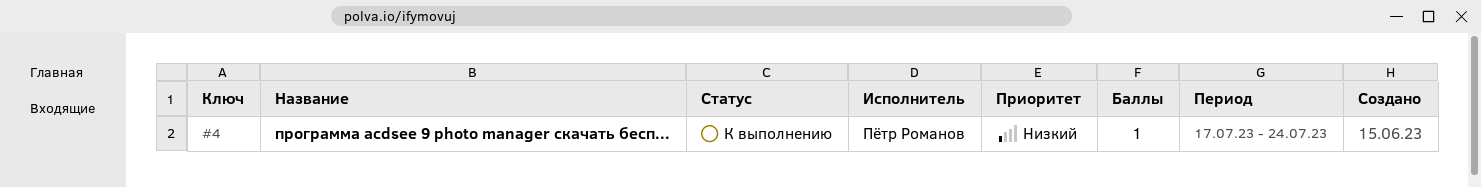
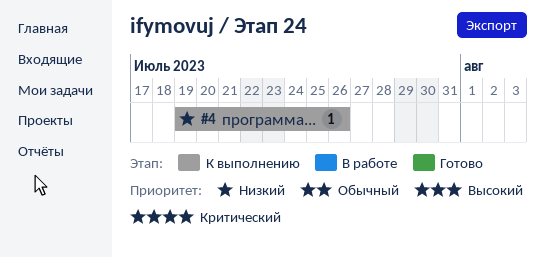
#4, start: Jul 17 -> Jul 19
#4, due: Jul 24 -> Jul 26

